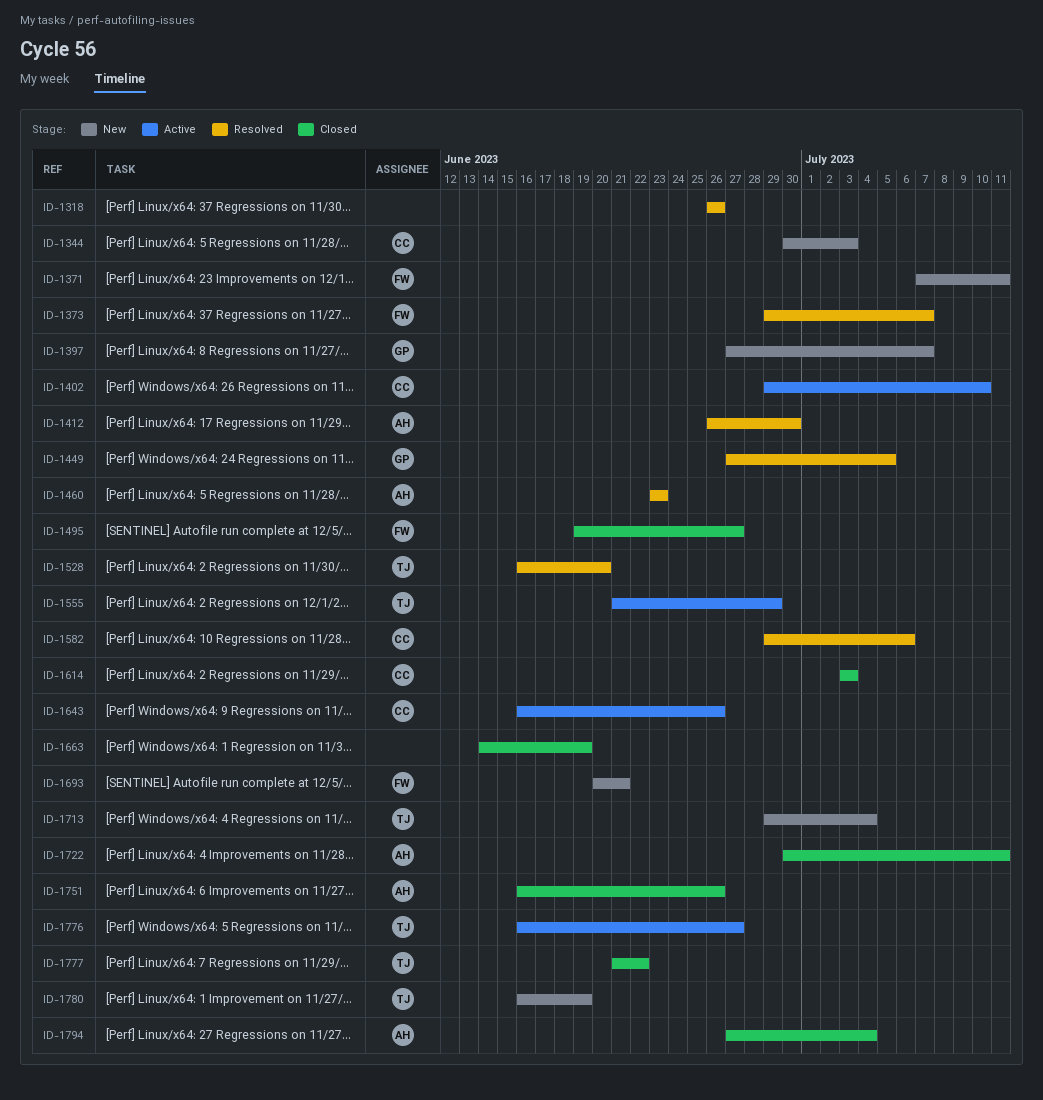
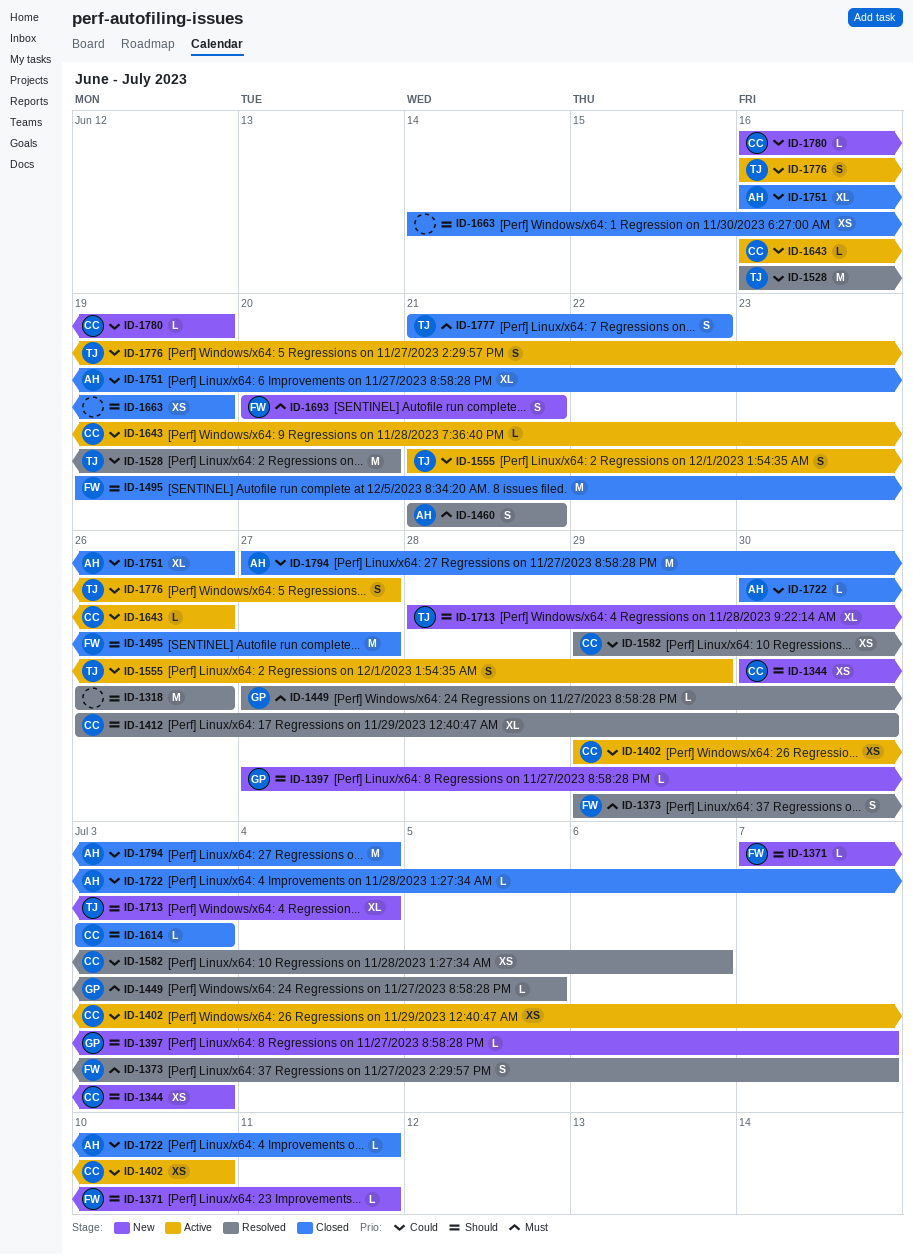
ID-1412, owner: AH -> CC
ID-1460, start: Jun 23 -> Jun 21
ID-1460, due: Jun 23 -> Jun 21
ID-1713, start: Jun 29 -> Jun 28
ID-1780, owner: TJ -> CC

